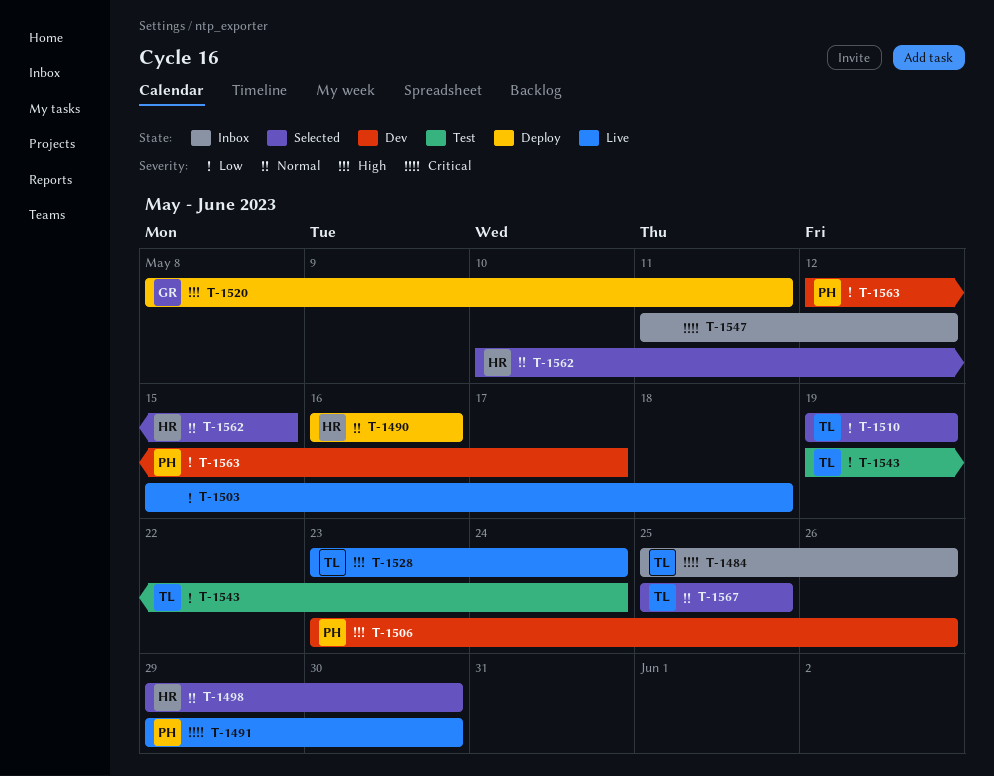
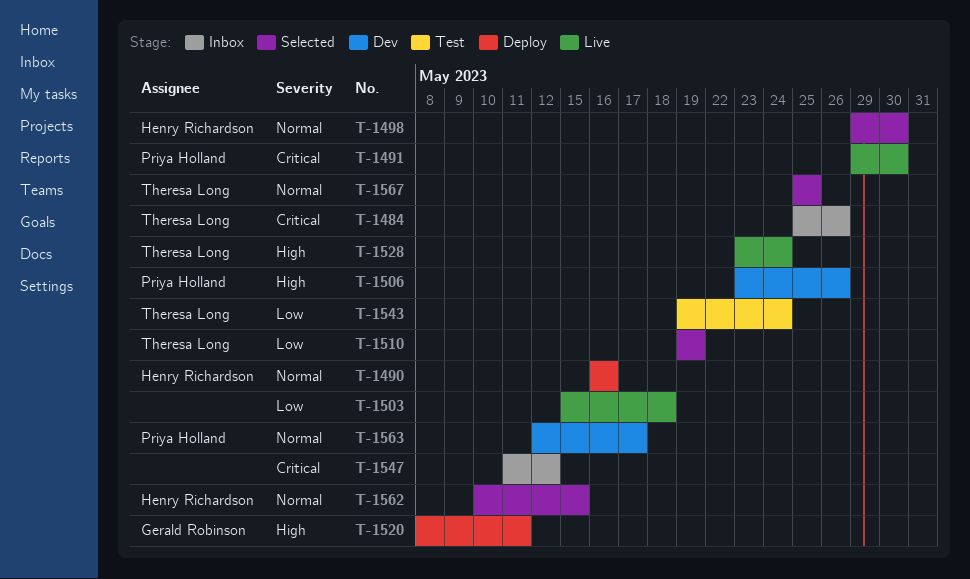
T-1563, priority: Low -> Normal

